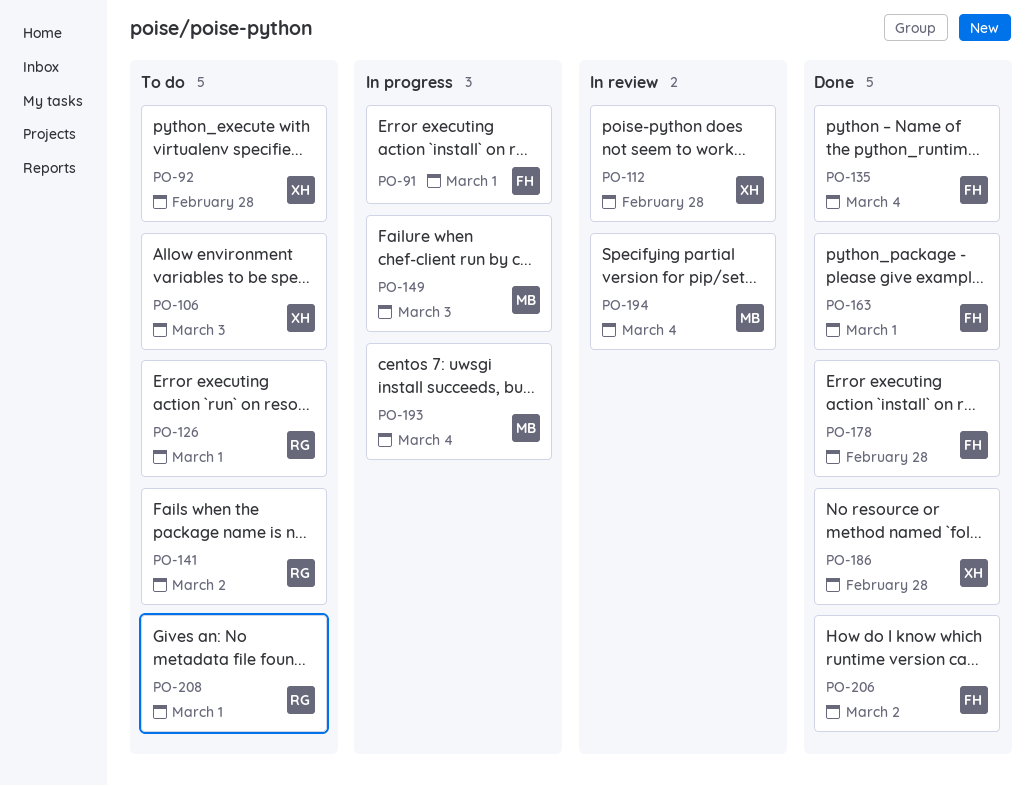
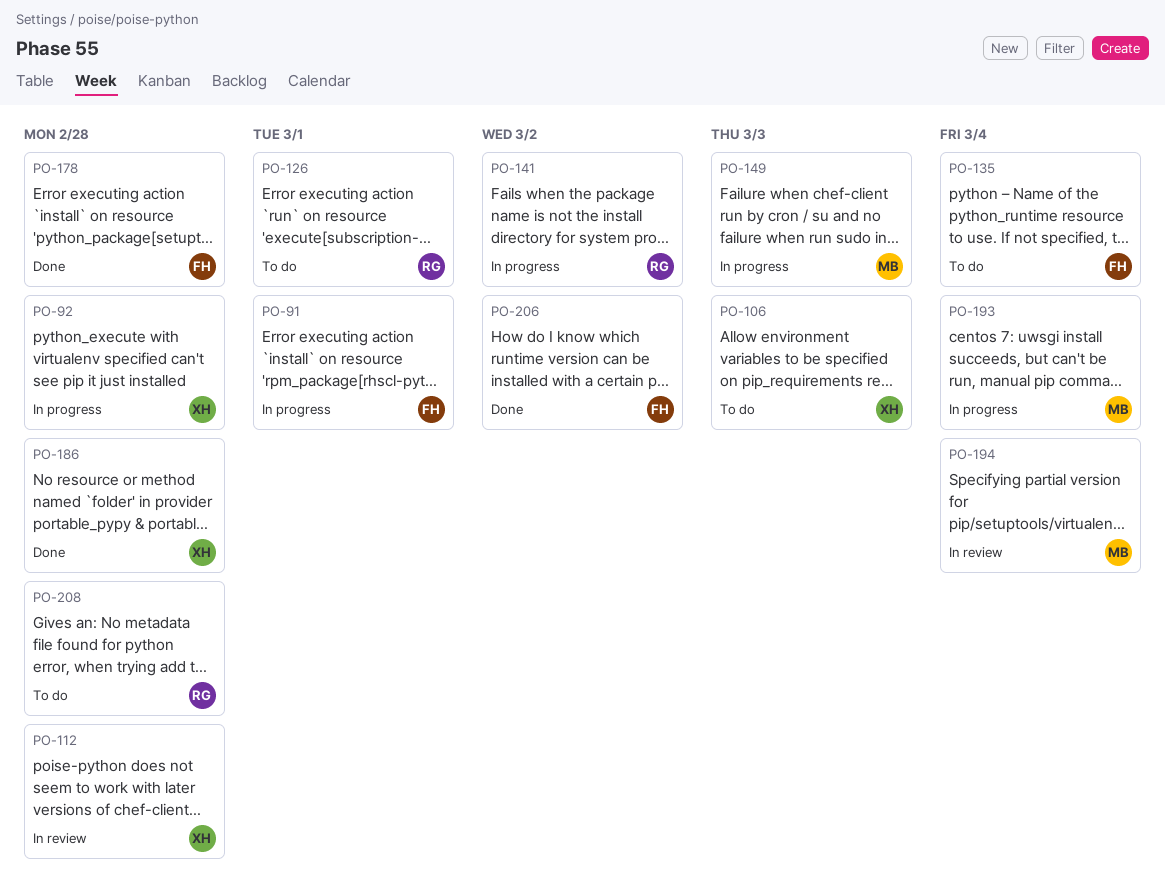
PO-92, status: To do -> In progress
PO-135, status: Done -> To do
PO-141, status: To do -> In progress
PO-163: present -> none
PO-208, due: Mar 1 -> Feb 28

